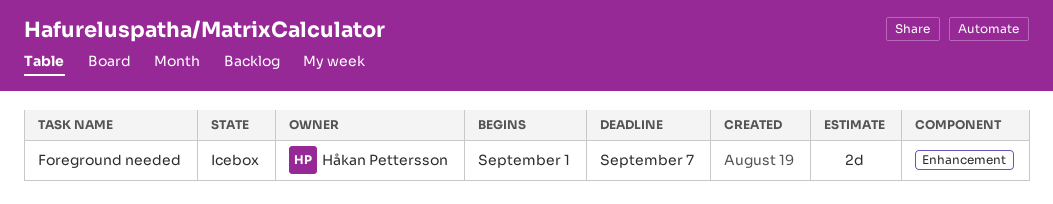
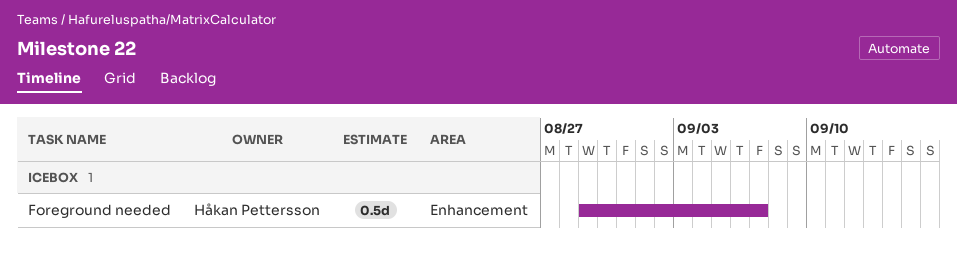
Foreground needed, estimate: 2d -> 0.5d
Foreground needed, start: Sep 1 -> Aug 29

